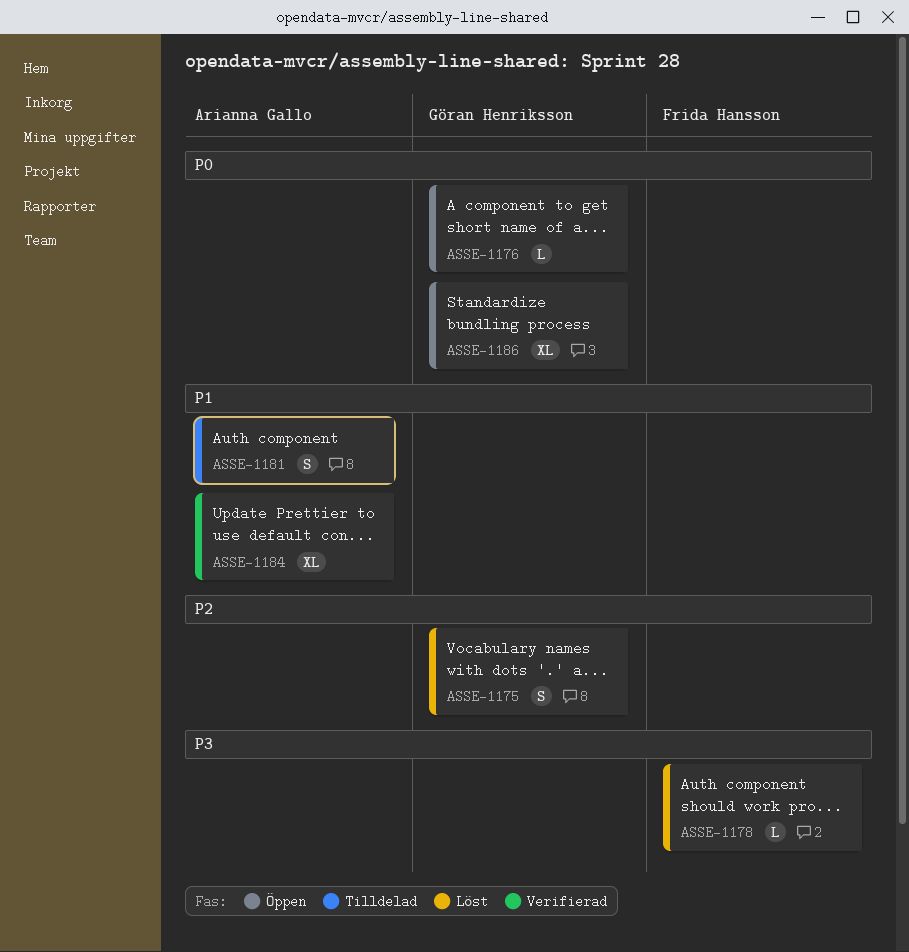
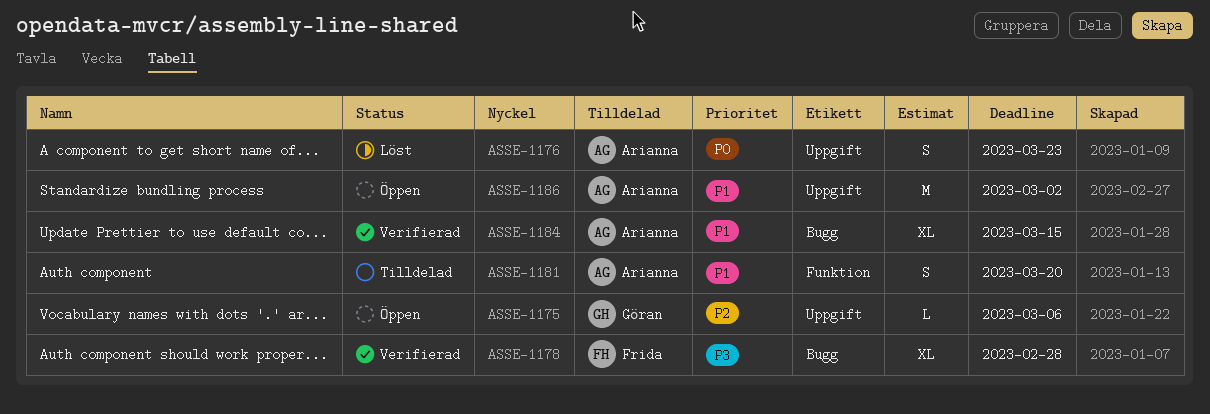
ASSE-1175, status: Löst -> Öppen
ASSE-1175, estimate: S -> L
ASSE-1176, status: Öppen -> Löst
ASSE-1176, owner: Göran Henriksson -> Arianna Gallo
ASSE-1176, estimate: L -> S
ASSE-1178, status: Löst -> Verifierad
ASSE-1178, estimate: L -> XL
ASSE-1186, owner: Göran Henriksson -> Arianna Gallo
ASSE-1186, priority: P0 -> P1
ASSE-1186, estimate: XL -> M

